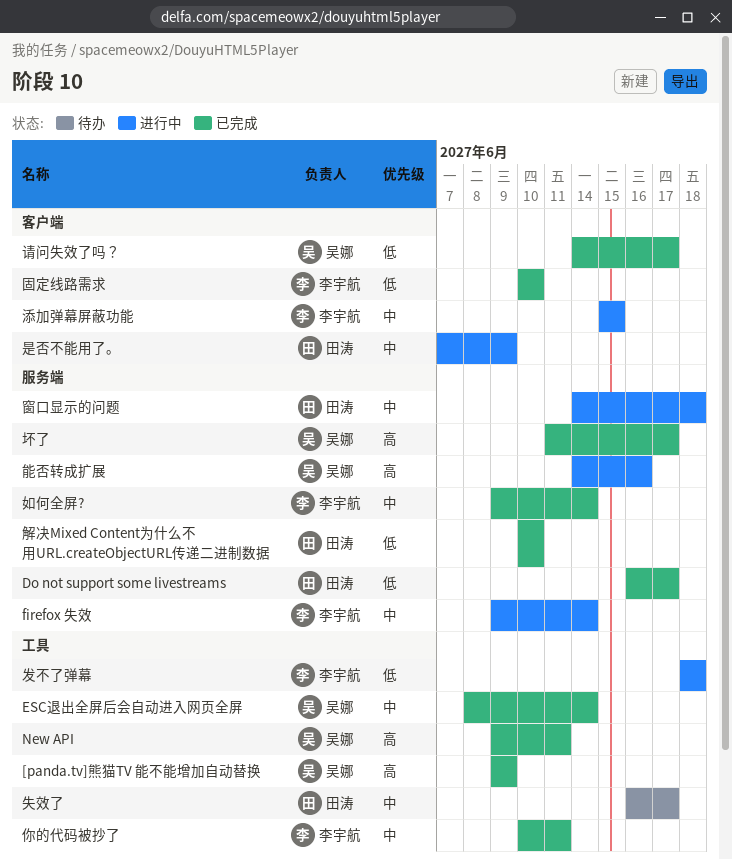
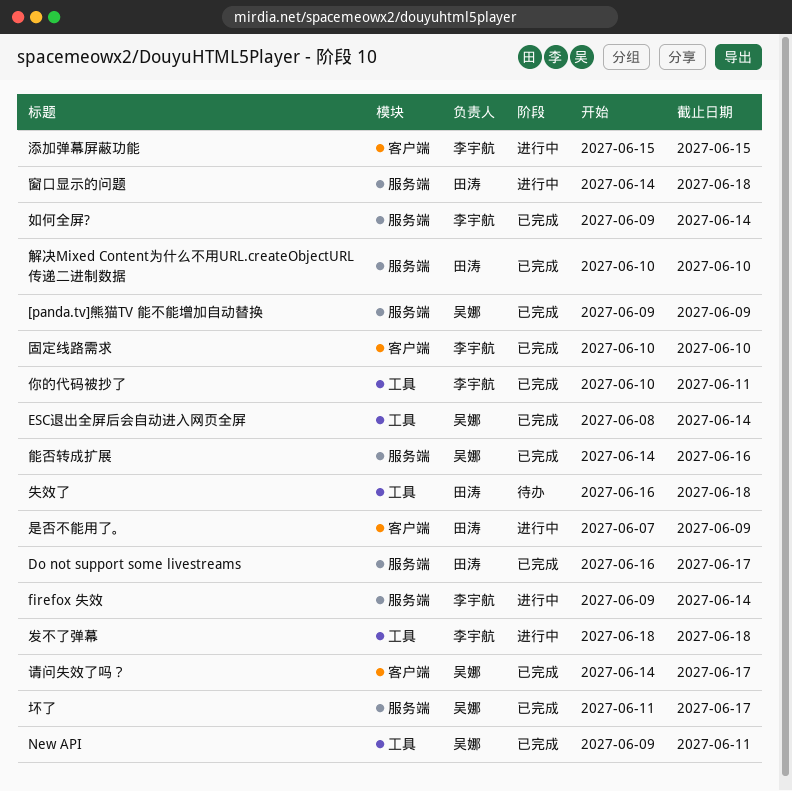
[panda.tv]熊猫TV 能不能增加自动替换, label: 工具 -> 服务端
失效了, due: Jun 17 -> Jun 18
能否转成扩展, status: 进行中 -> 已完成

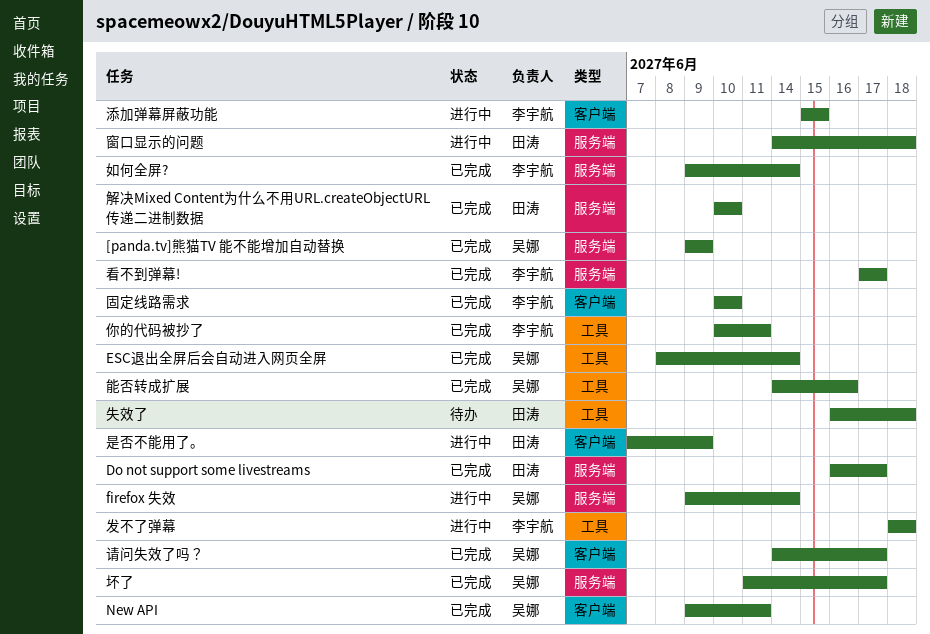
firefox 失效, owner: 李宇航 -> 吴娜
New API, label: 工具 -> 客户端
看不到弹幕!: none -> present
能否转成扩展, label: 服务端 -> 工具

